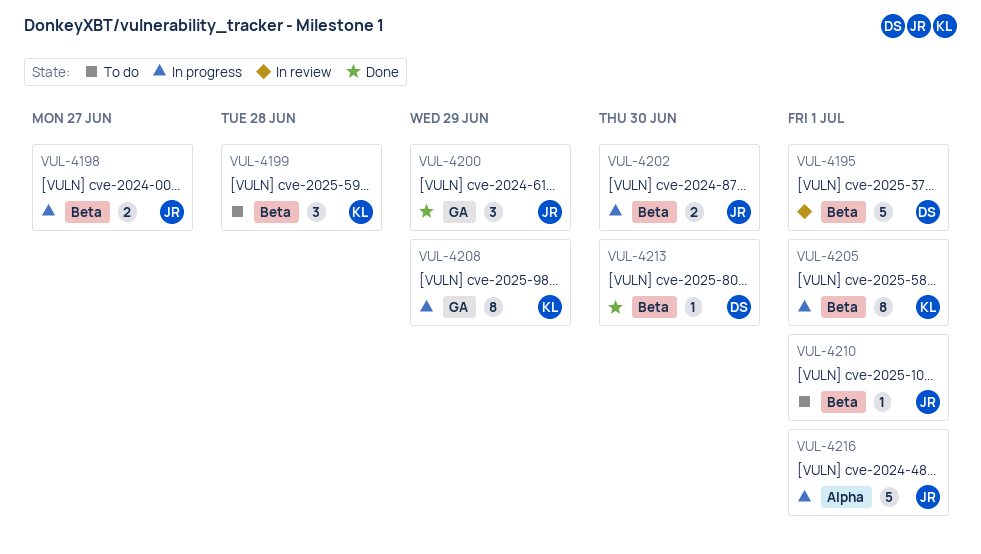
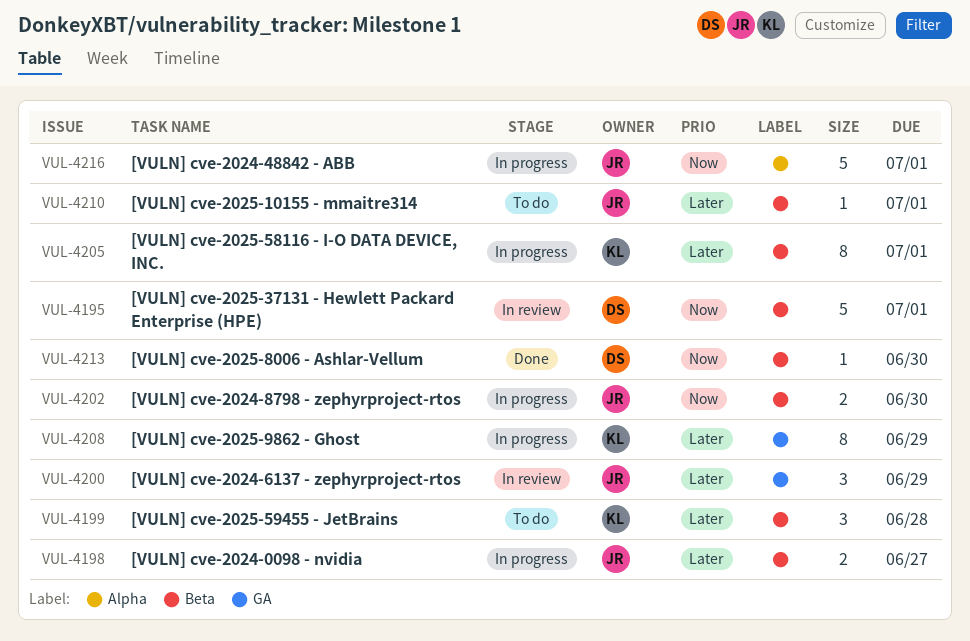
VUL-4200, status: Done -> In review

